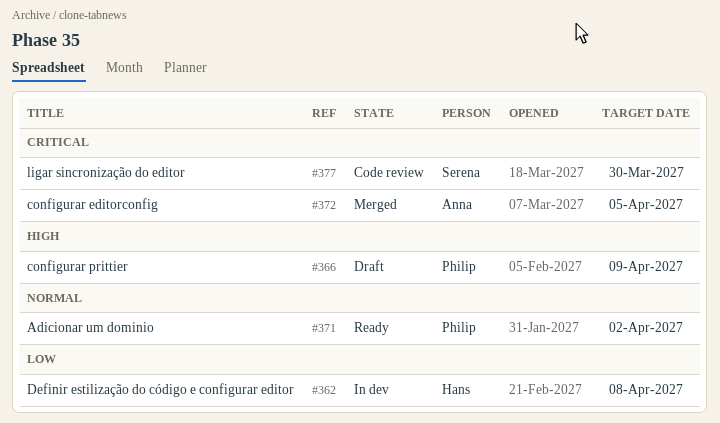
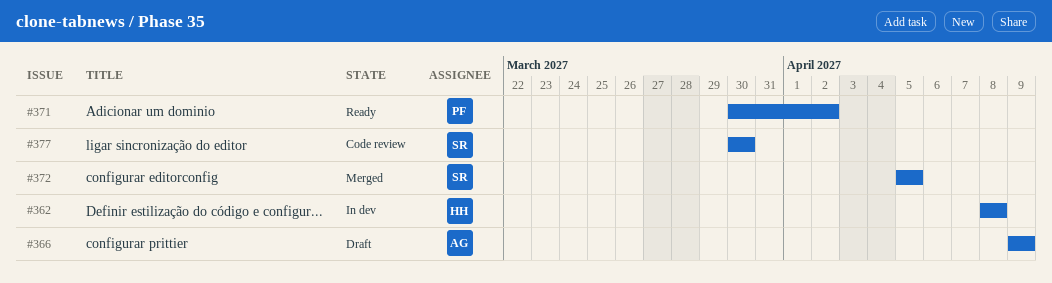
#366, owner: Philip -> Anna
#372, owner: Anna -> Serena

